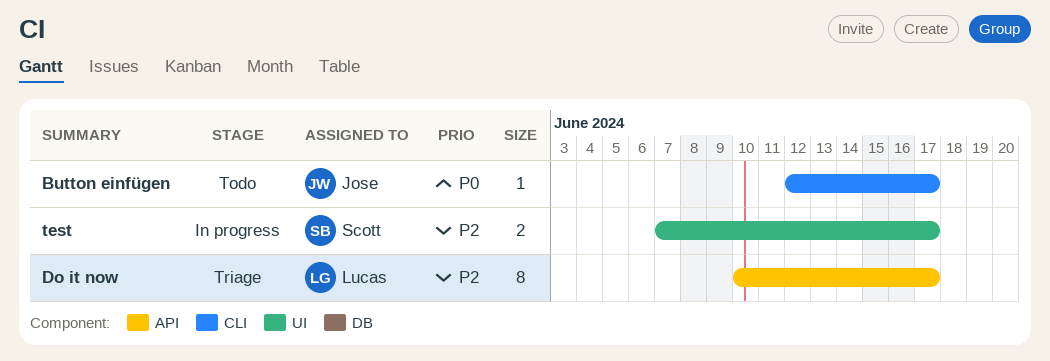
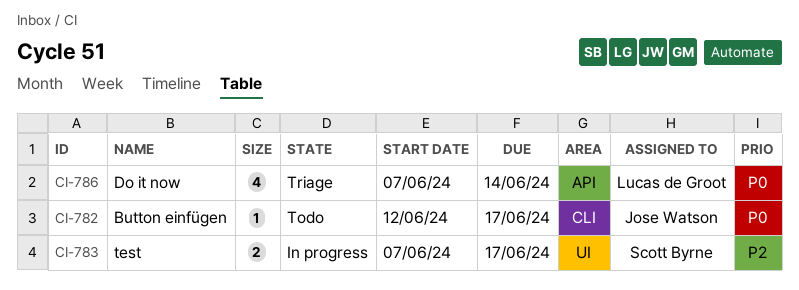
Do it now, priority: P2 -> P0
Do it now, estimate: 8 -> 4
Do it now, start: Jun 10 -> Jun 7
Do it now, due: Jun 17 -> Jun 14

